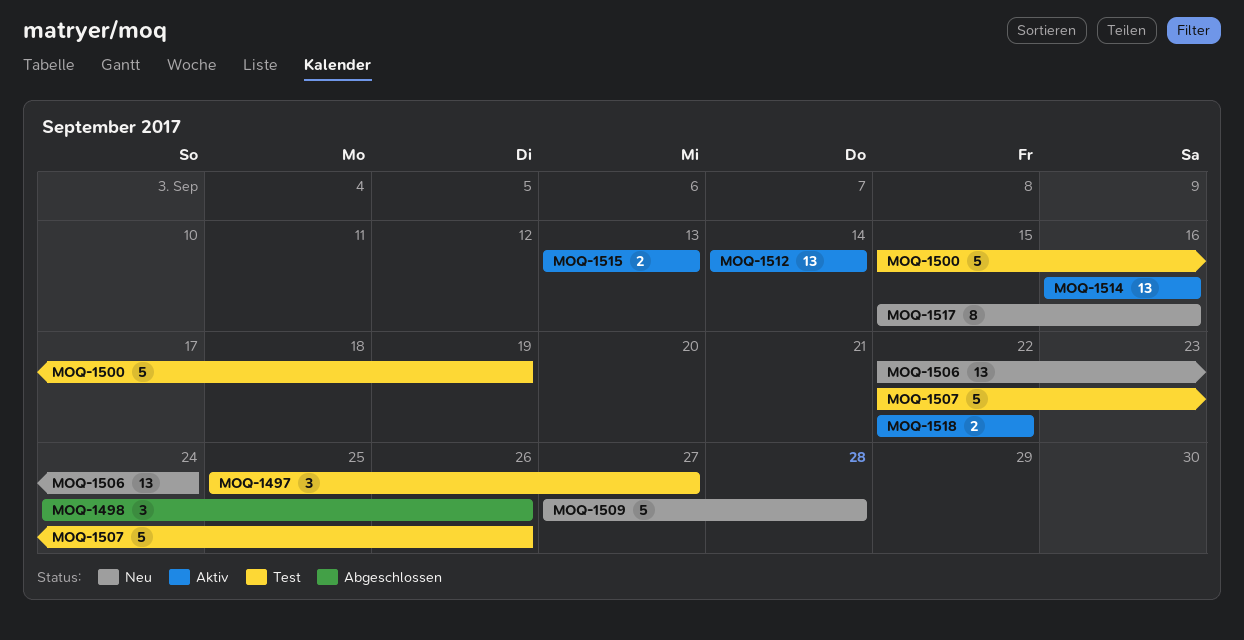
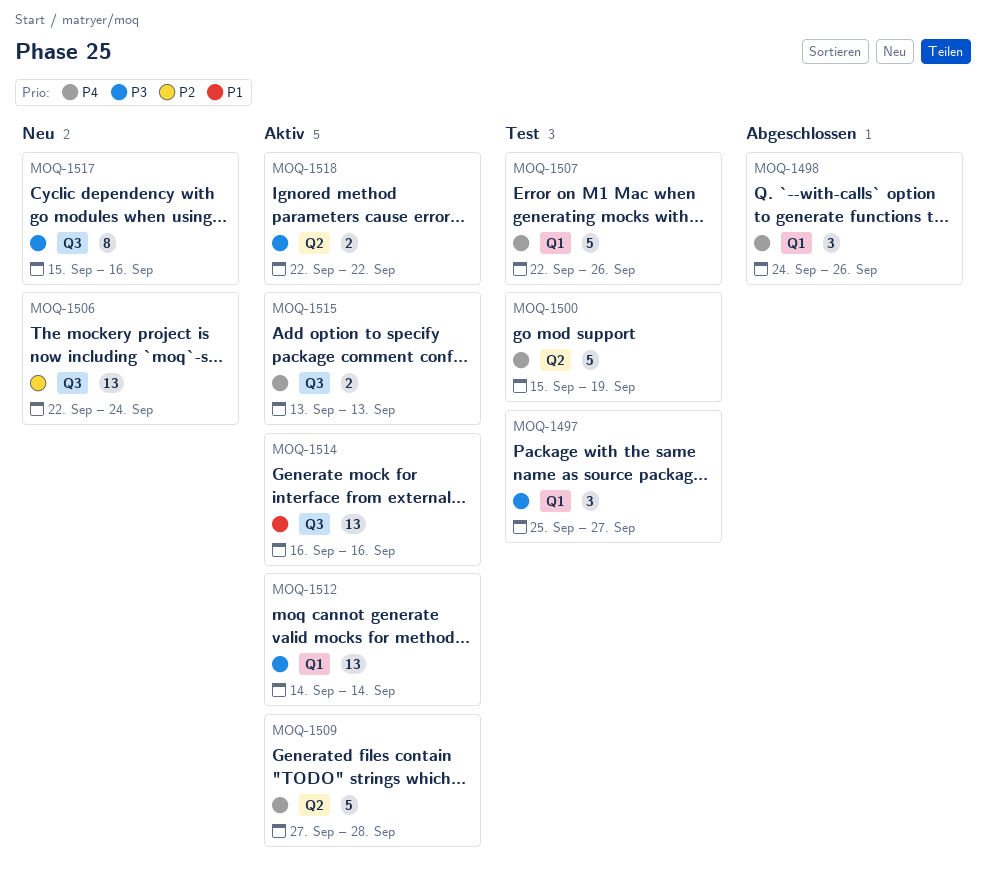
MOQ-1509, status: Neu -> Aktiv

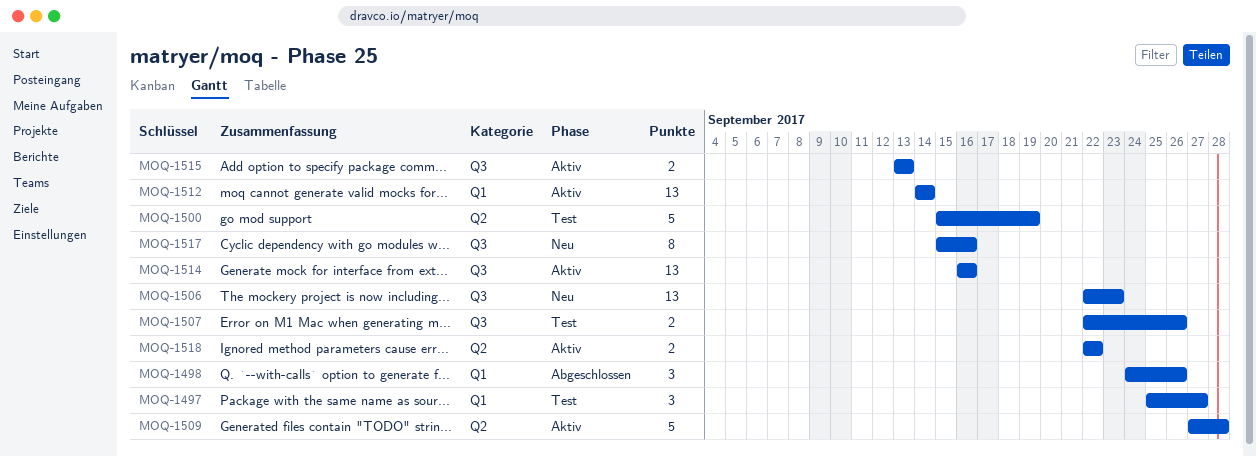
MOQ-1506, due: Sep 24 -> Sep 23
MOQ-1507, label: Q1 -> Q3
MOQ-1507, estimate: 5 -> 2

